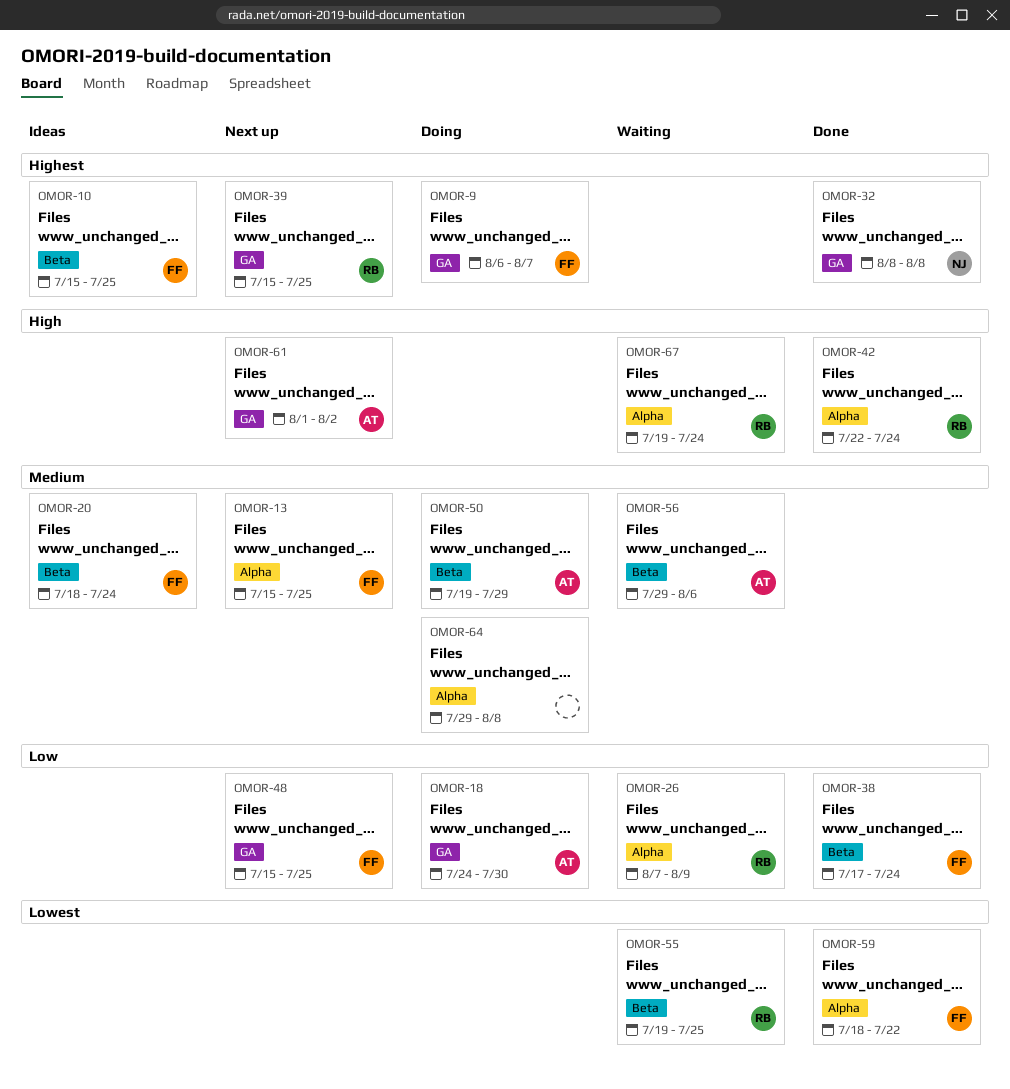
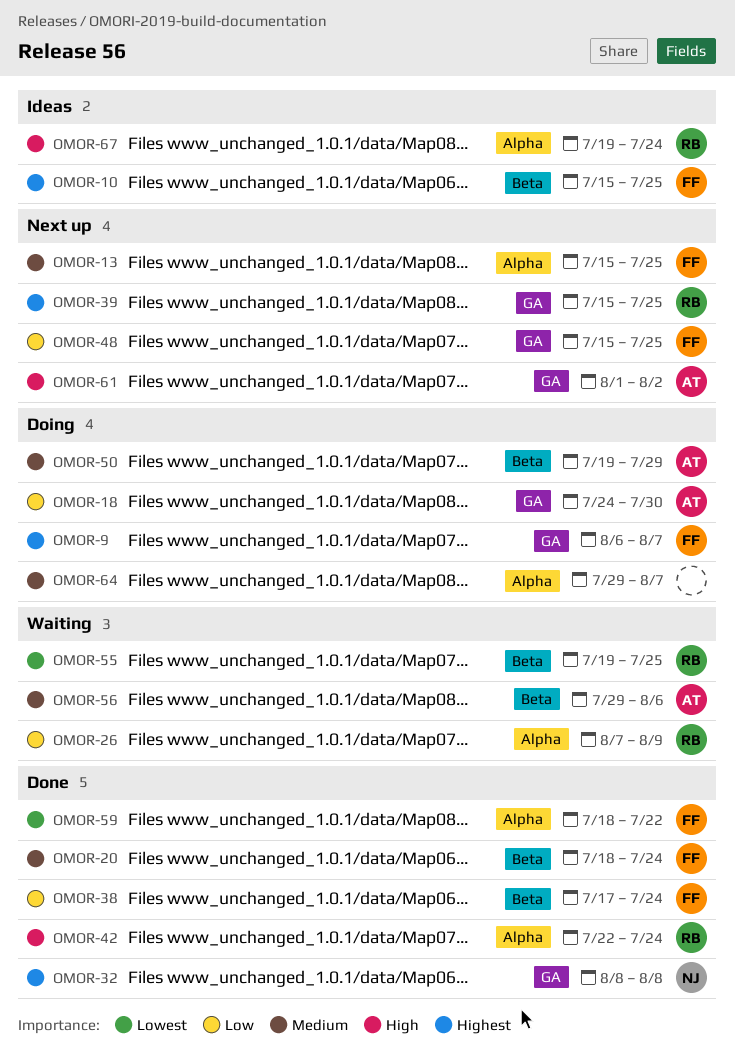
OMOR-20, status: Ideas -> Done
OMOR-64, due: Aug 8 -> Aug 7
OMOR-67, status: Waiting -> Ideas

